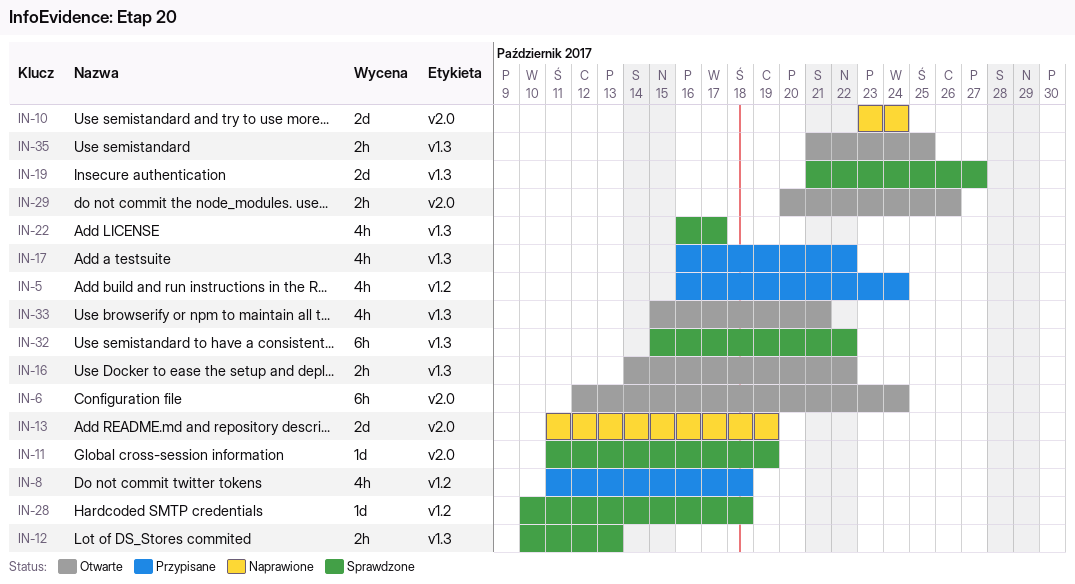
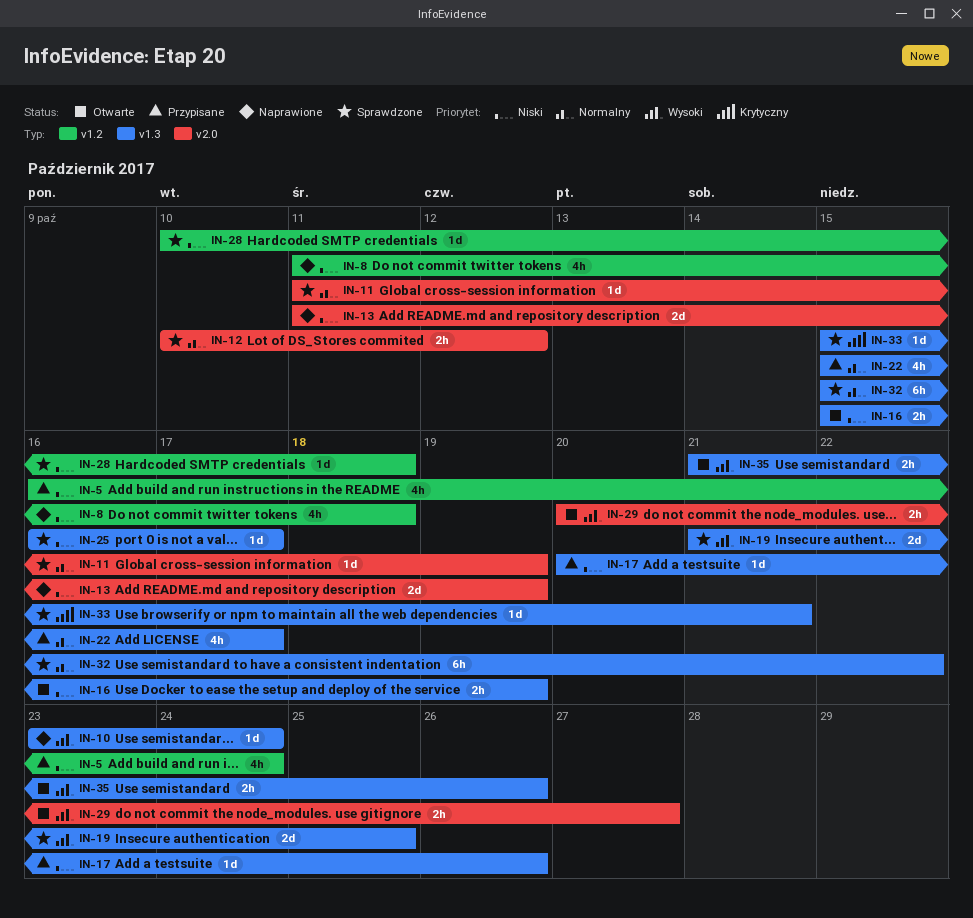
IN-6: present -> none
IN-8, status: Przypisane -> Naprawione
IN-10, label: v2.0 -> v1.3
IN-10, estimate: 2d -> 1d
IN-12, label: v1.3 -> v2.0
IN-12, due: Oct 13 -> Oct 12
IN-16, start: Oct 14 -> Oct 15
IN-16, due: Oct 22 -> Oct 19
IN-17, estimate: 4h -> 1d
IN-17, start: Oct 16 -> Oct 20
IN-17, due: Oct 22 -> Oct 26
IN-19, due: Oct 27 -> Oct 25
IN-22, status: Sprawdzone -> Przypisane
IN-22, start: Oct 16 -> Oct 15
IN-25: none -> present
IN-29, due: Oct 26 -> Oct 27
IN-33, status: Otwarte -> Sprawdzone
IN-33, estimate: 4h -> 1d
IN-35, due: Oct 25 -> Oct 26

